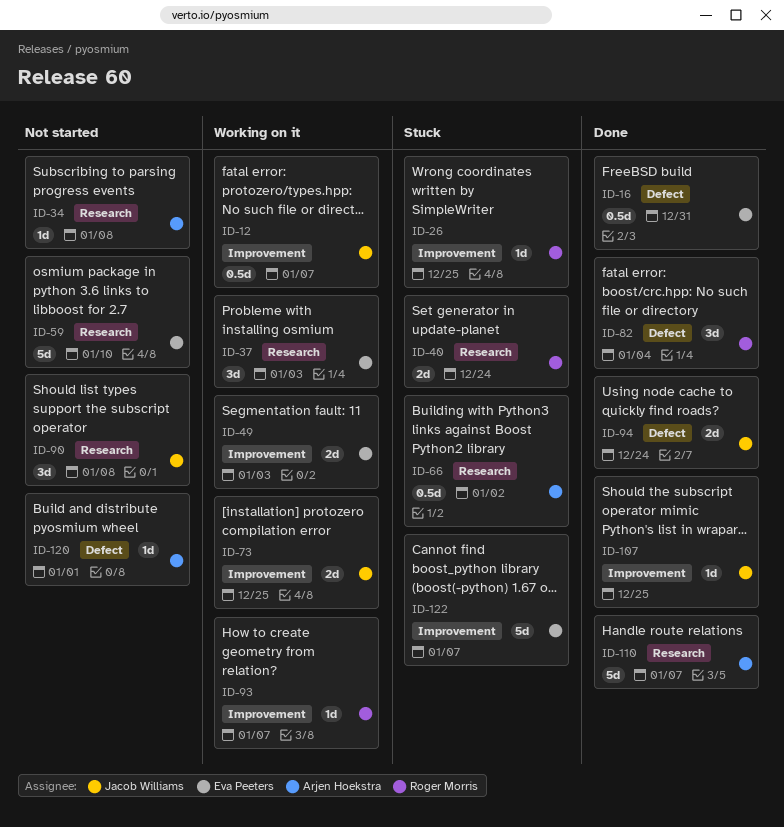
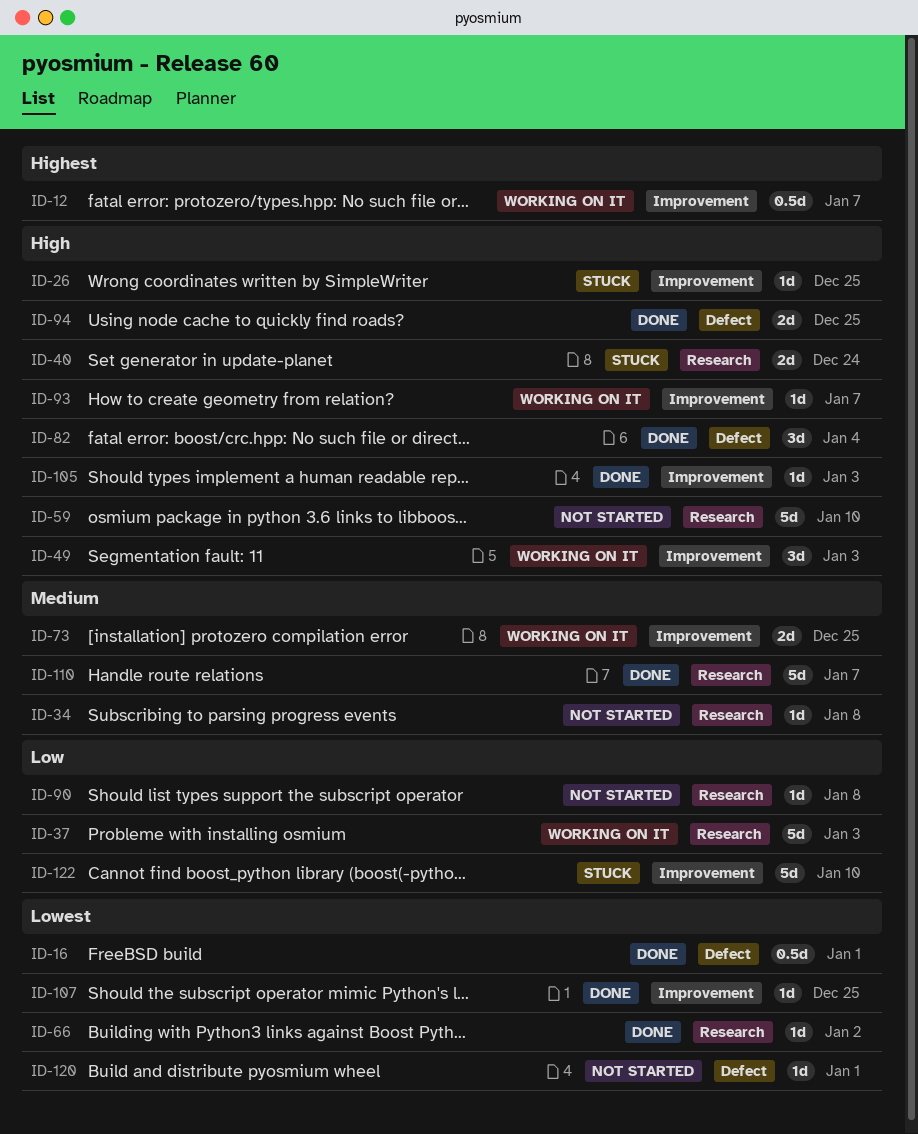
ID-16, due: Dec 31 -> Jan 1
ID-37, estimate: 3d -> 5d
ID-49, estimate: 2d -> 3d
ID-66, status: Stuck -> Done
ID-66, estimate: 0.5d -> 1d
ID-90, estimate: 3d -> 1d
ID-94, due: Dec 24 -> Dec 25
ID-105: none -> present
ID-122, due: Jan 7 -> Jan 10

